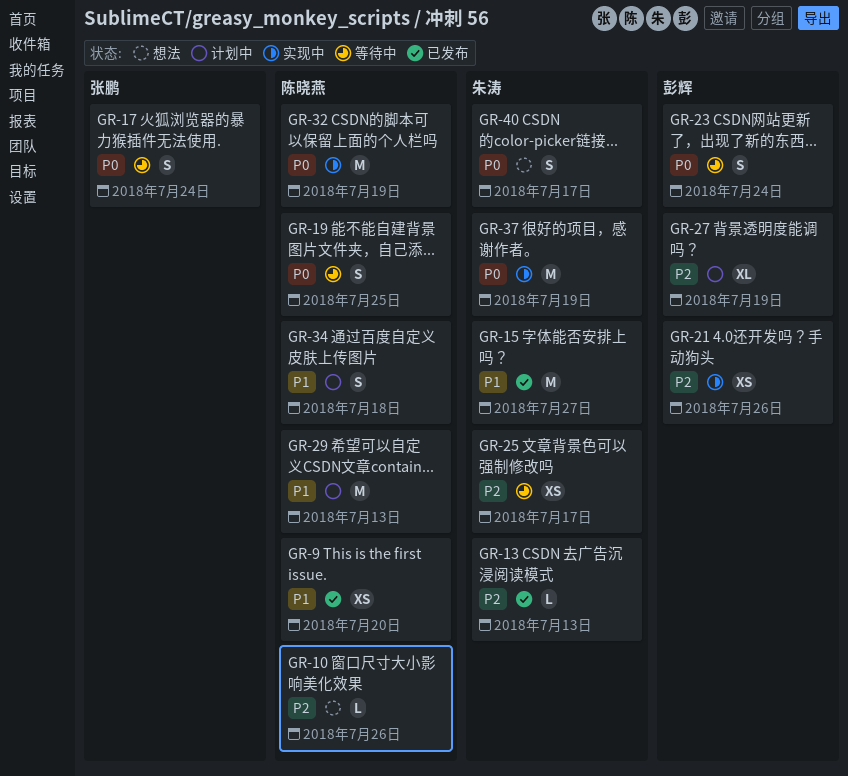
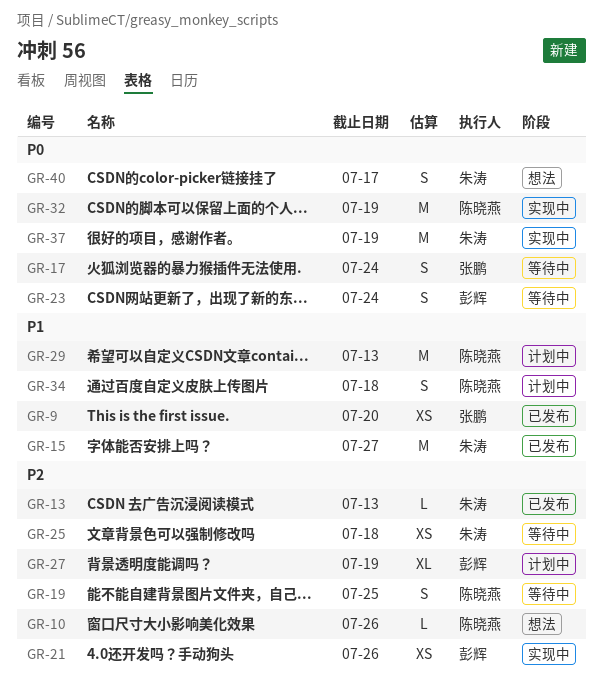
GR-9, owner: 陈晓燕 -> 张鹏
GR-19, priority: P0 -> P2
GR-25, due: Jul 17 -> Jul 18

